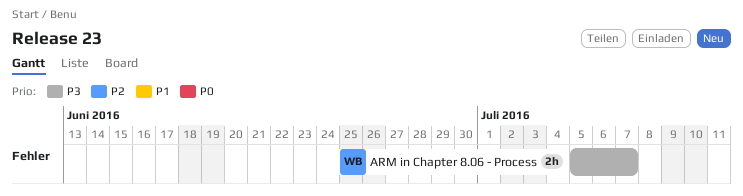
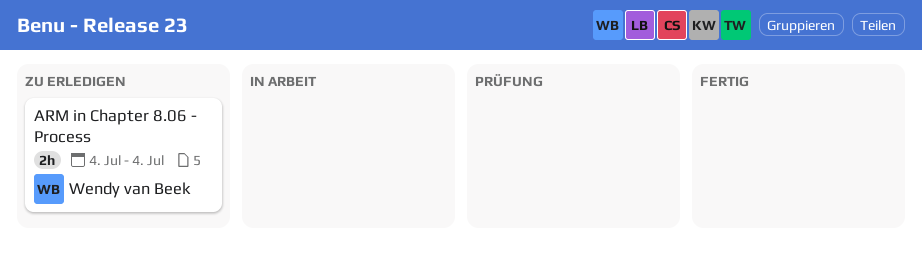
ARM in Chapter 8.06 - Process, start: Jul 5 -> Jul 4
ARM in Chapter 8.06 - Process, due: Jul 7 -> Jul 4

